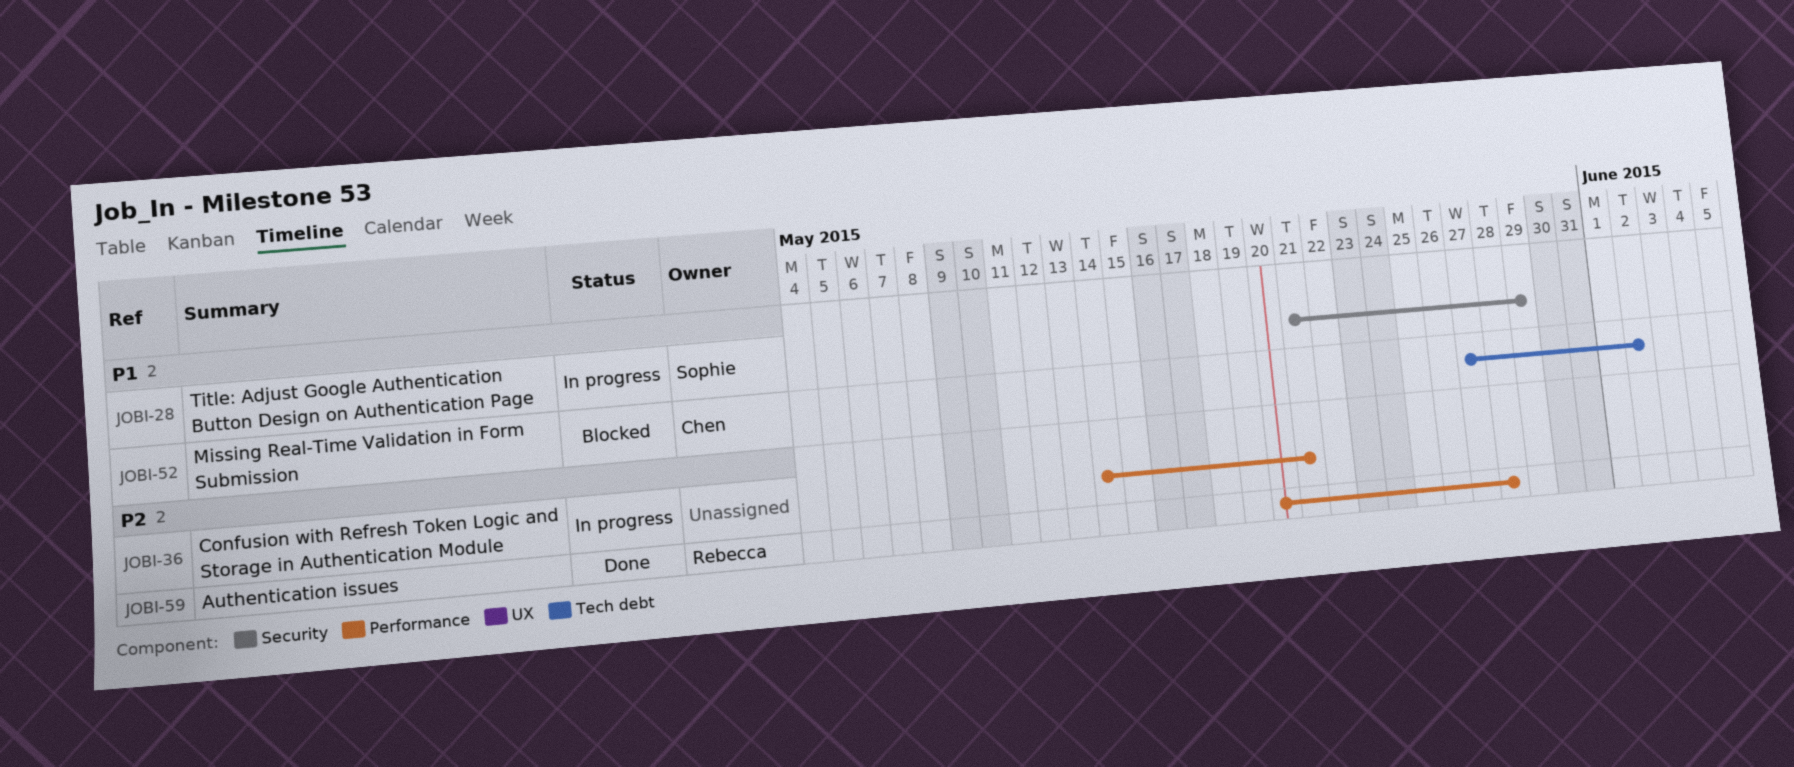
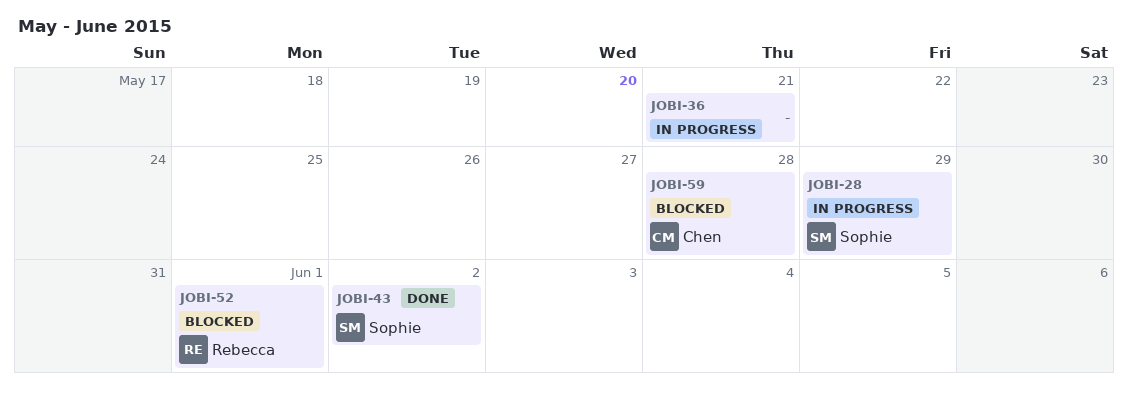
JOBI-43: none -> present
JOBI-52, owner: Chen -> Rebecca
JOBI-52, due: Jun 2 -> Jun 1
JOBI-59, status: Done -> Blocked
JOBI-59, owner: Rebecca -> Chen

